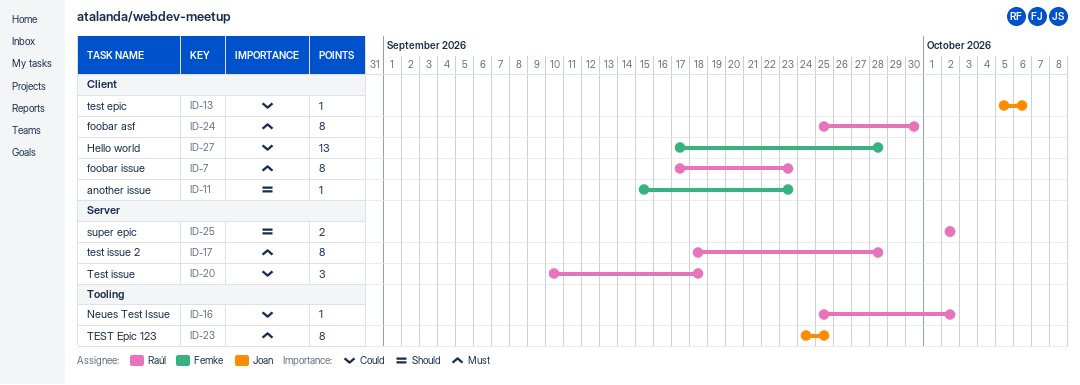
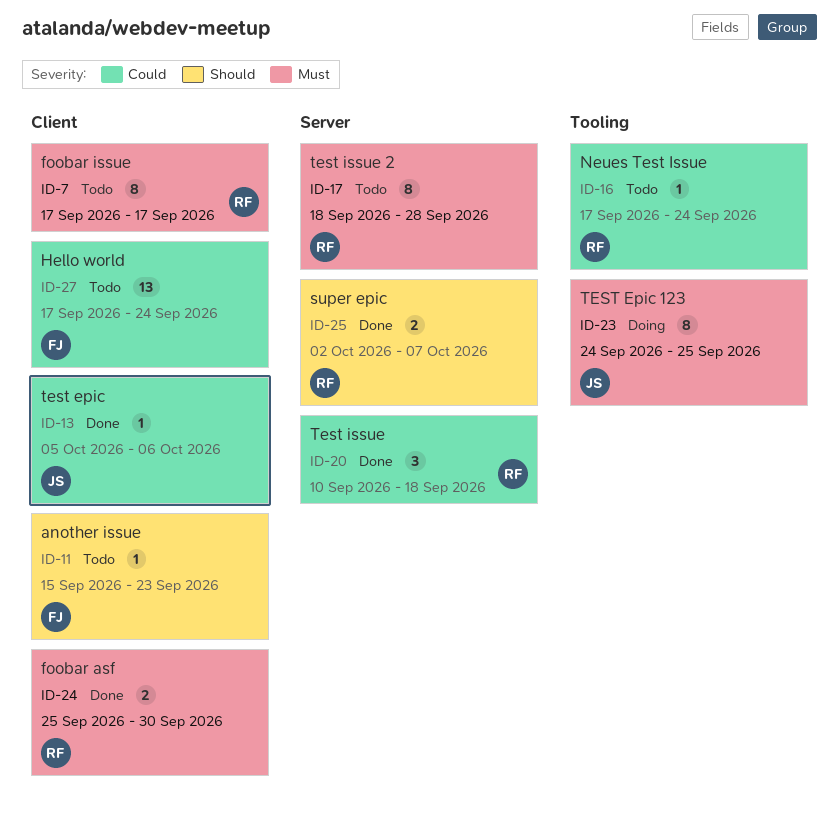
ID-7, due: Sep 23 -> Sep 17
ID-16, start: Sep 25 -> Sep 17
ID-16, due: Oct 2 -> Sep 24
ID-24, estimate: 8 -> 2
ID-25, due: Oct 2 -> Oct 7
ID-27, due: Sep 28 -> Sep 24

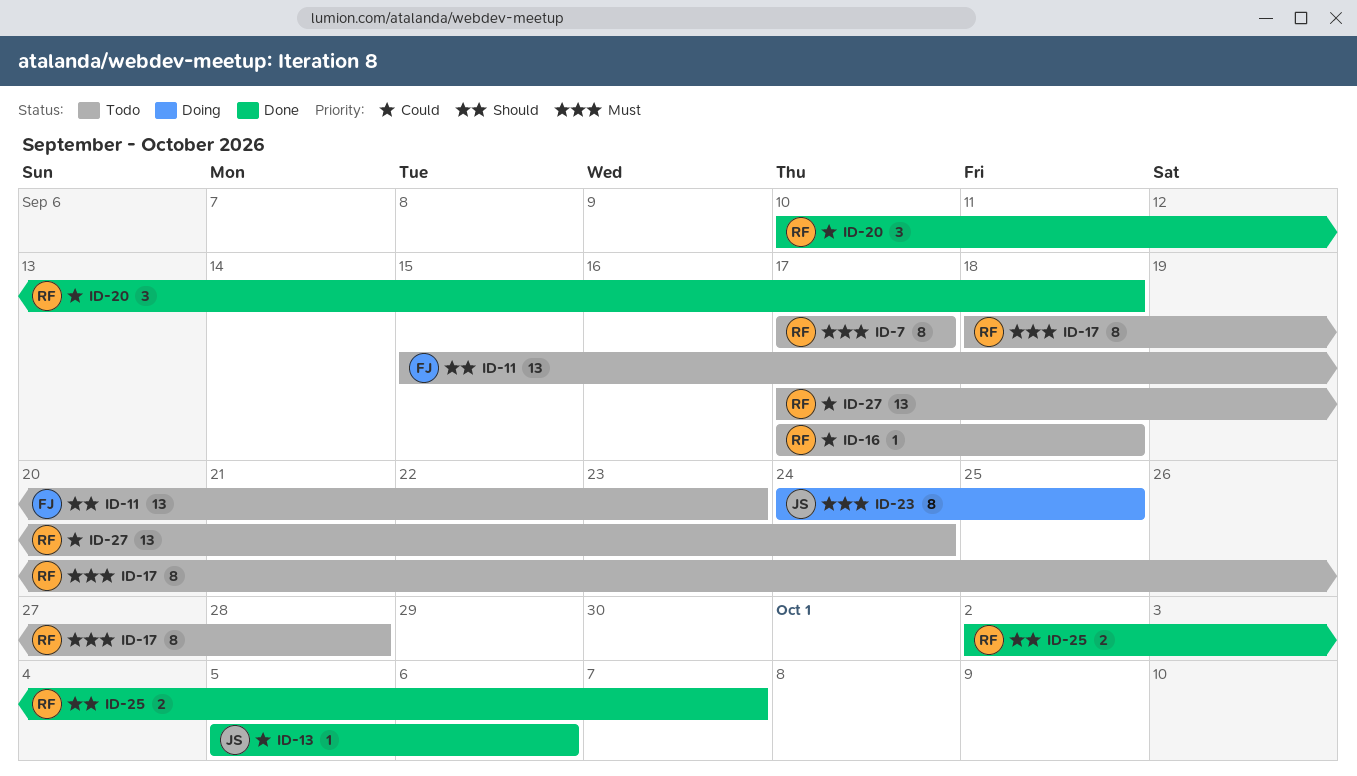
ID-11, estimate: 1 -> 13
ID-16, due: Sep 24 -> Sep 18
ID-24: present -> none
ID-27, owner: FJ -> RF

